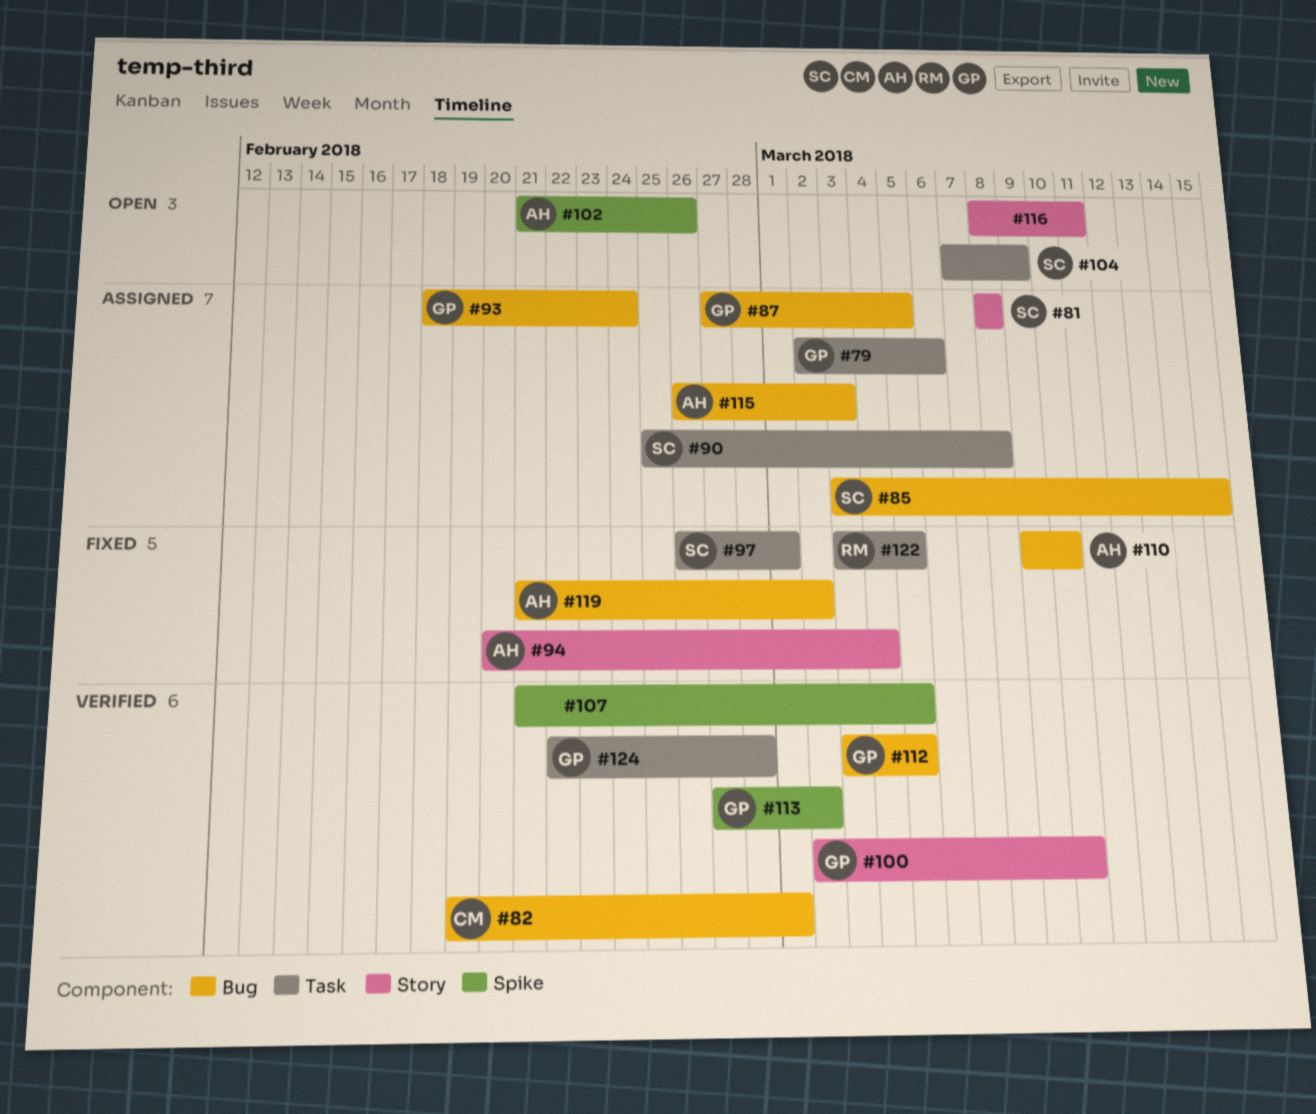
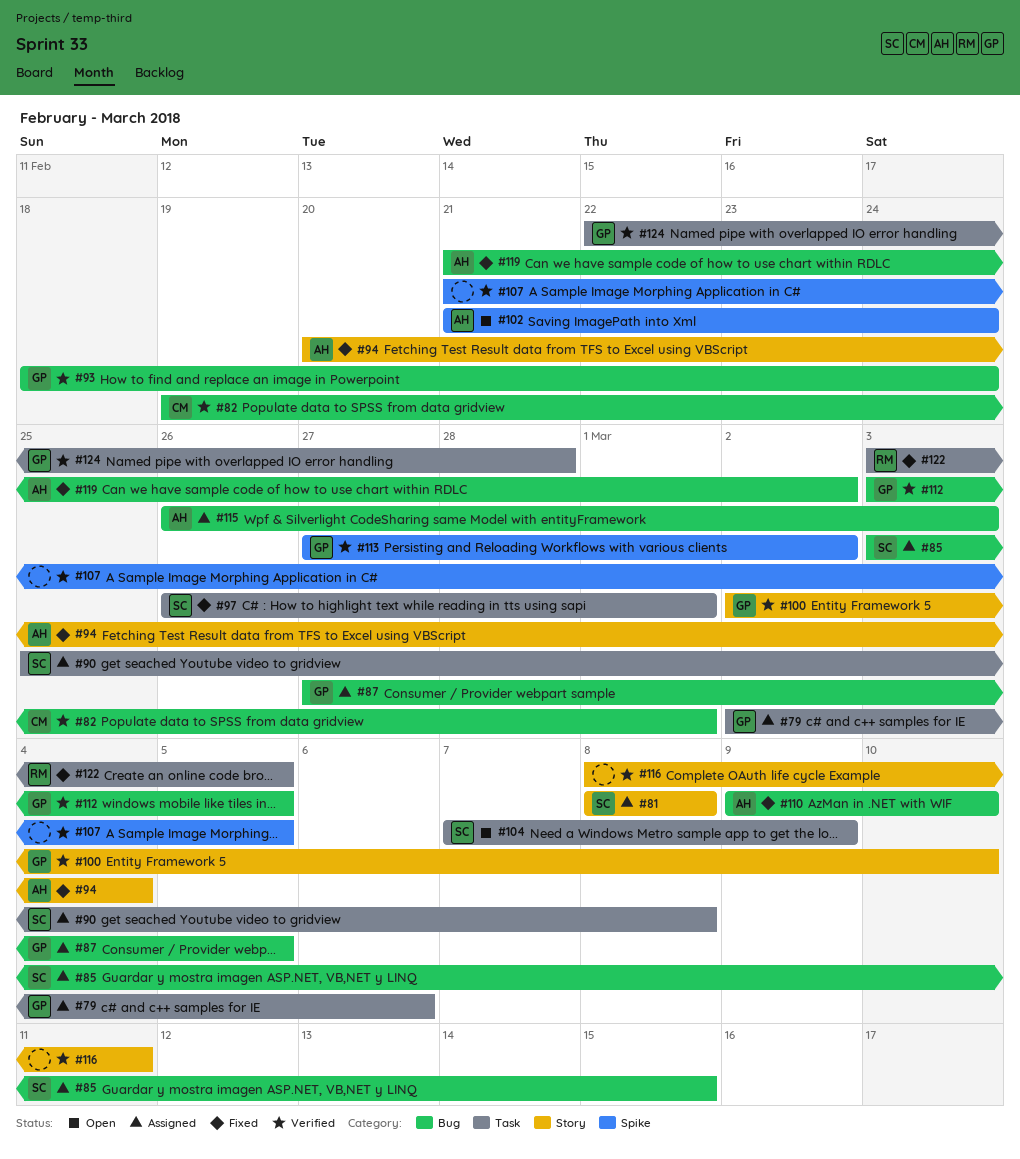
#93, status: Assigned -> Verified
#102, due: Feb 26 -> Feb 24
#116, status: Open -> Verified

